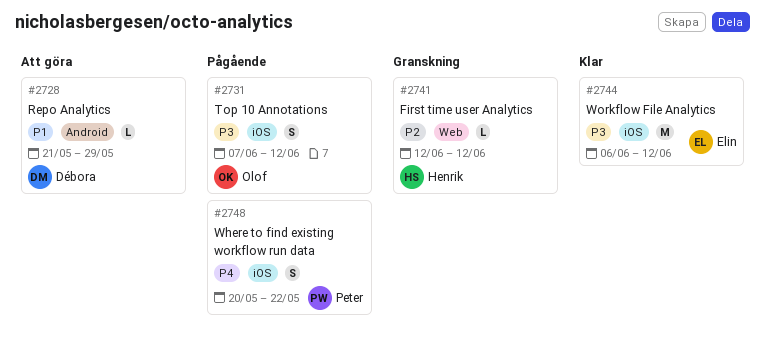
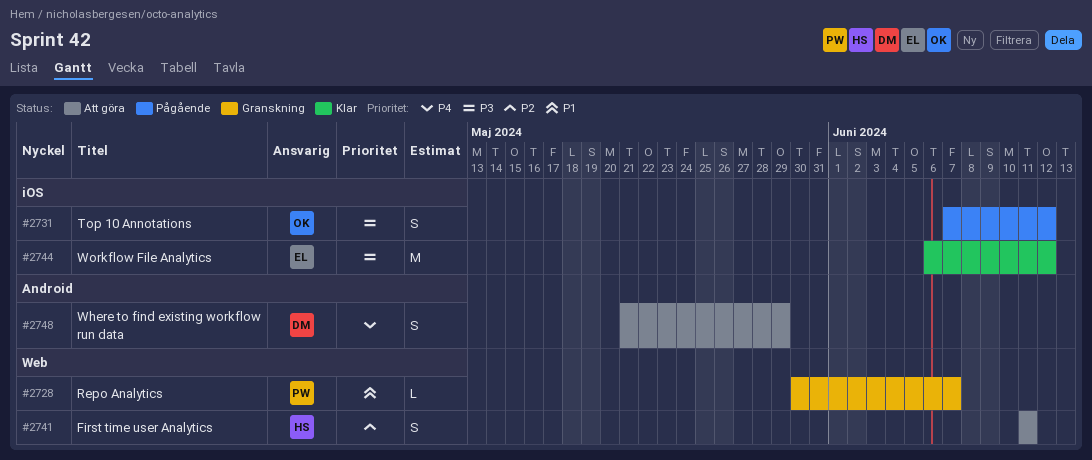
#2728, status: Att göra -> Granskning
#2728, owner: Débora -> Peter
#2728, label: Android -> Web
#2728, start: May 21 -> May 30
#2728, due: May 29 -> Jun 7
#2741, status: Granskning -> Att göra
#2741, estimate: L -> S
#2741, start: Jun 12 -> Jun 11
#2741, due: Jun 12 -> Jun 11
#2748, status: Pågående -> Att göra
#2748, owner: Peter -> Débora
#2748, label: iOS -> Android
#2748, start: May 20 -> May 21
#2748, due: May 22 -> May 29

